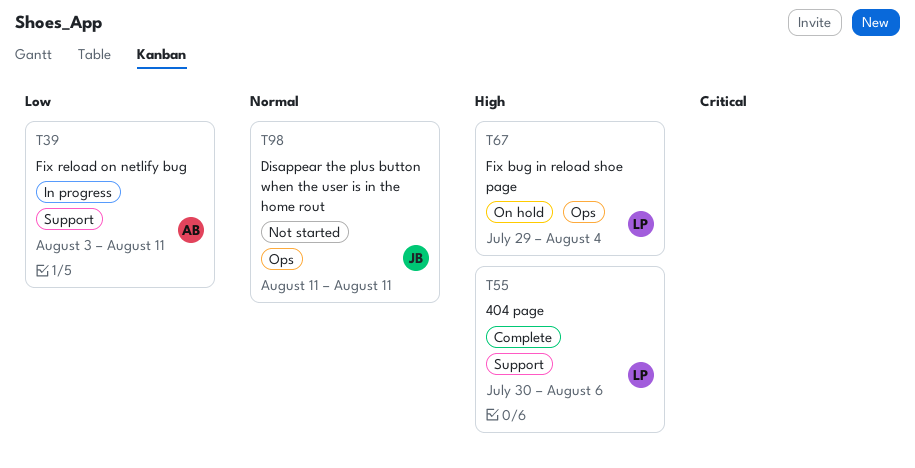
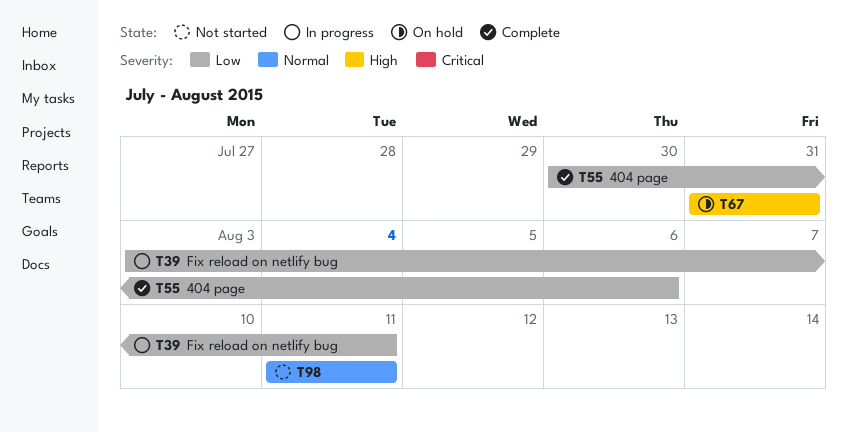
T55, priority: High -> Low
T67, start: Jul 29 -> Jul 31
T67, due: Aug 4 -> Jul 31

